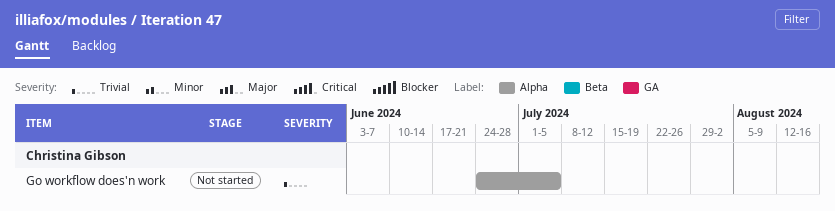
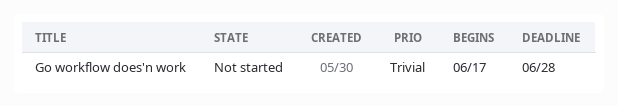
Go workflow does'n work, start: Jun 24 -> Jun 17
Go workflow does'n work, due: Jul 5 -> Jun 28

